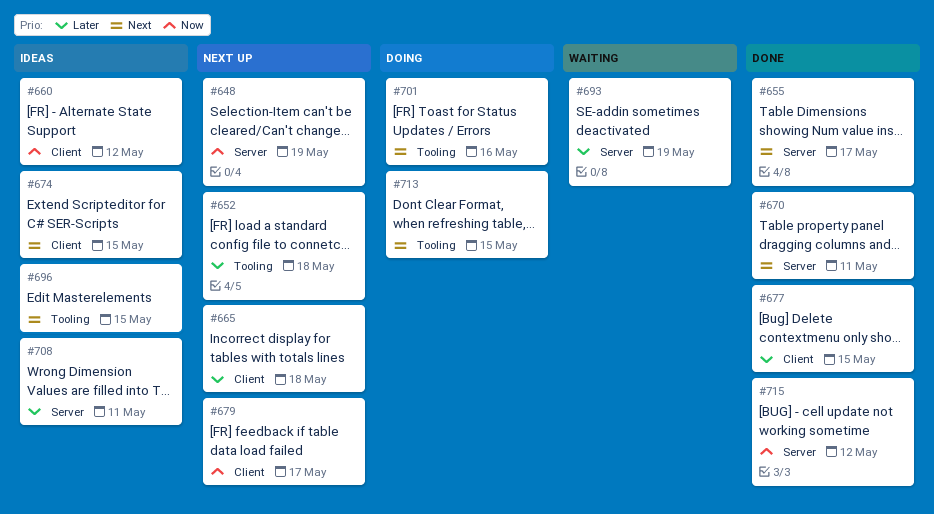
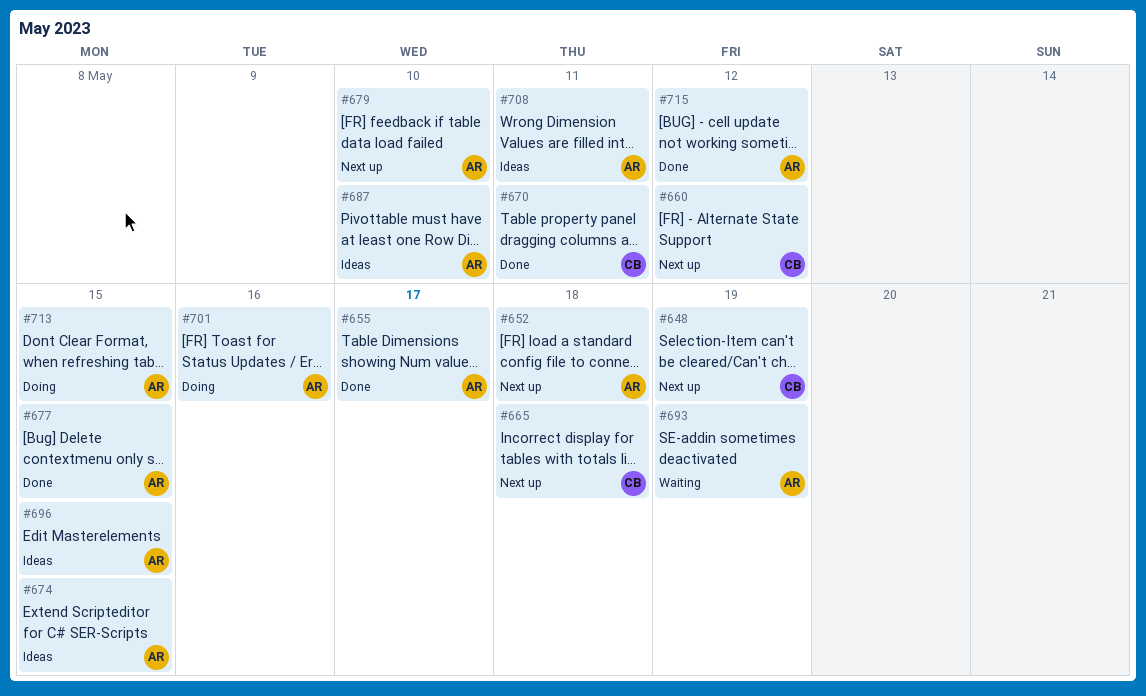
#660, status: Ideas -> Next up
#679, due: May 17 -> May 10
#687: none -> present

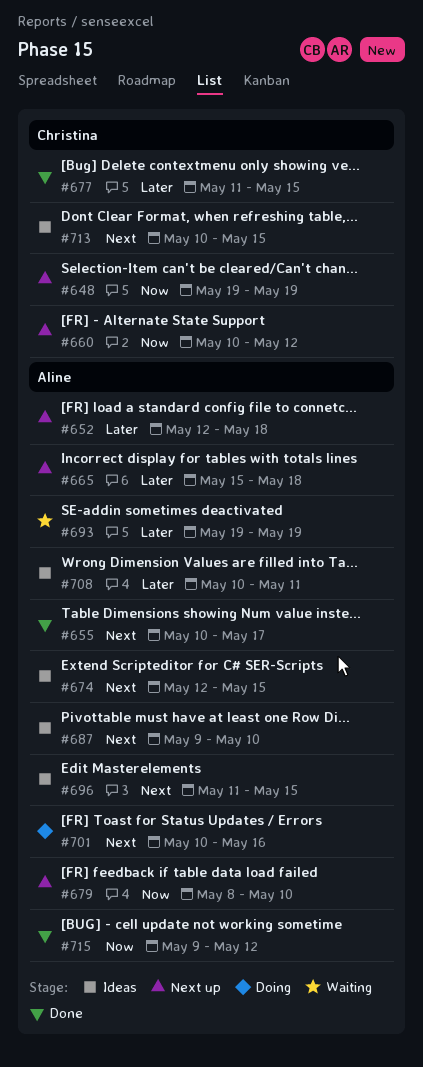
#665, owner: Christina -> Aline
#670: present -> none
#677, owner: Aline -> Christina
#713, status: Doing -> Ideas
#713, owner: Aline -> Christina

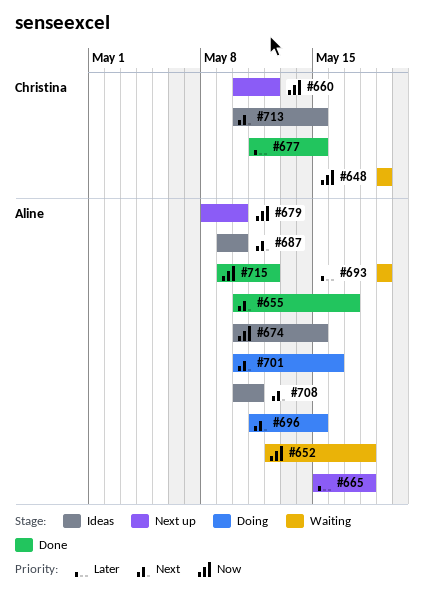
#648, status: Next up -> Waiting
#652, status: Next up -> Waiting
#652, priority: Later -> Now
#674, priority: Next -> Now
#674, start: May 12 -> May 10
#696, status: Ideas -> Doing
#708, priority: Later -> Next

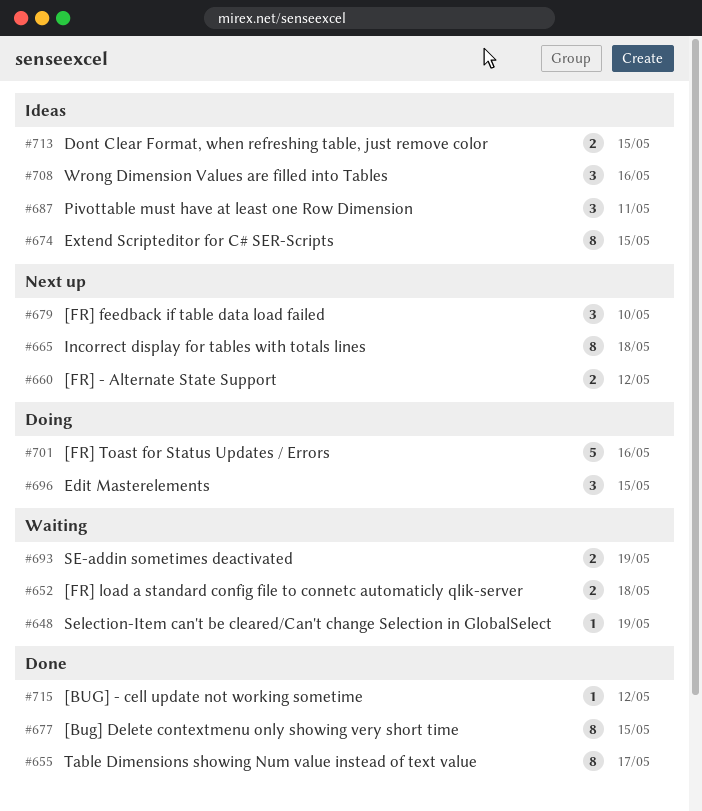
#687, due: May 10 -> May 11
#708, due: May 11 -> May 16

